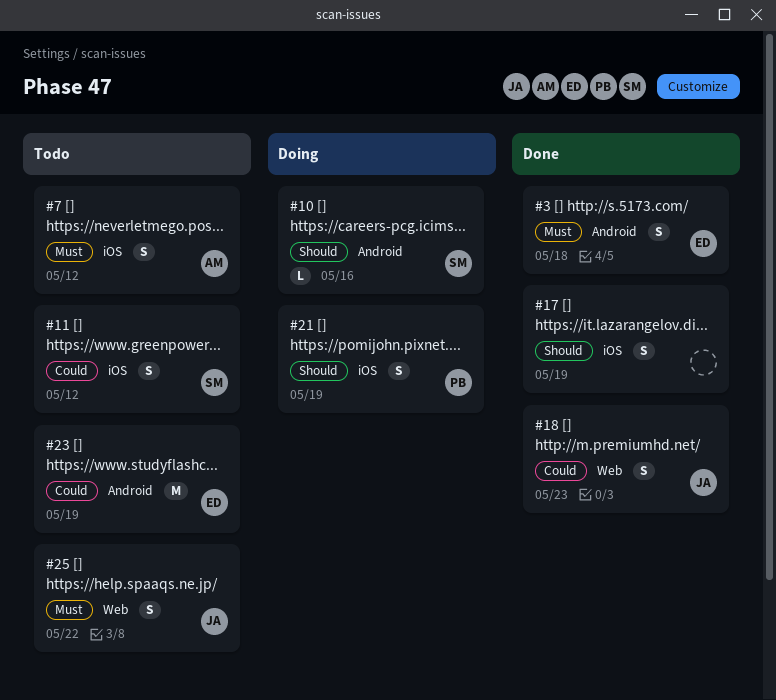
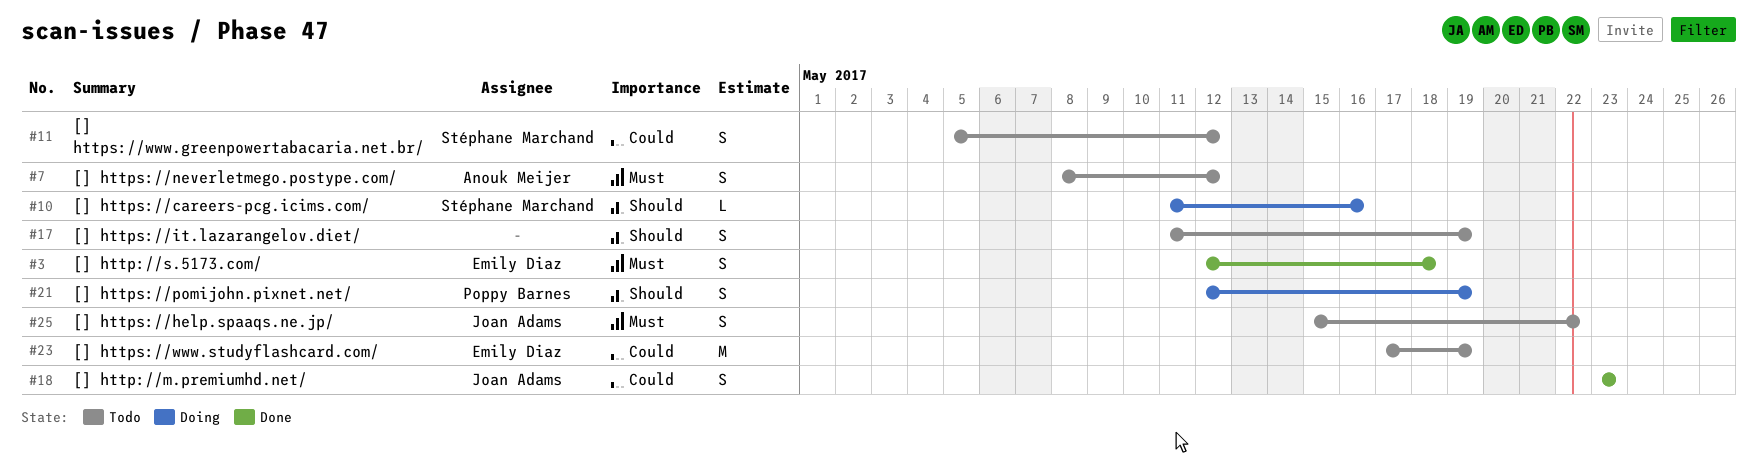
#17, status: Done -> Todo

